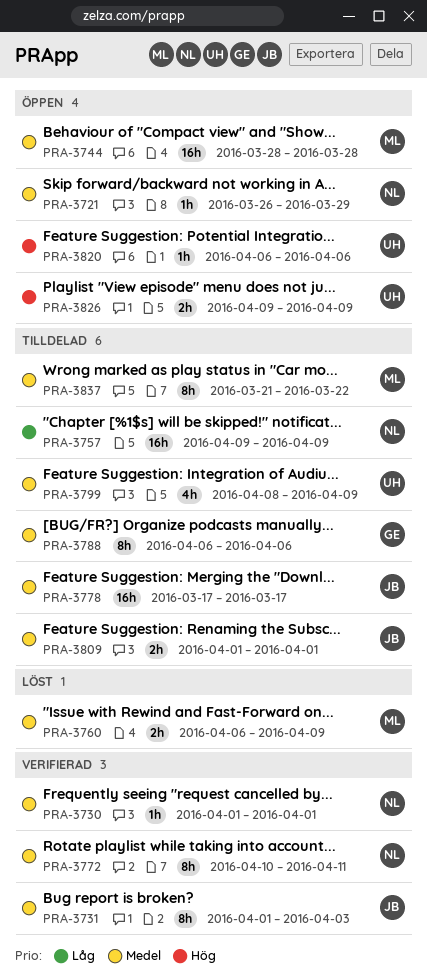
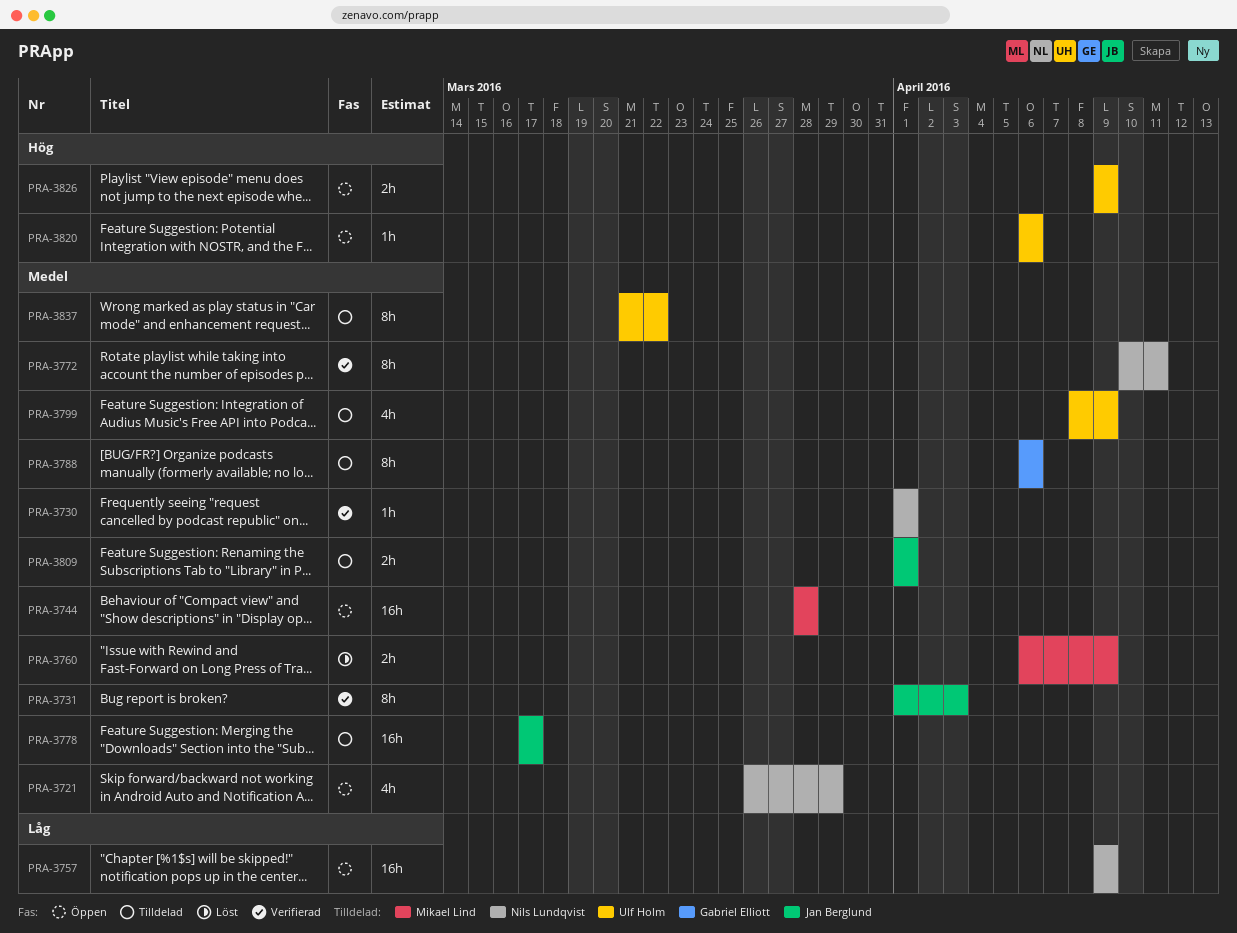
PRA-3721, estimate: 1h -> 4h
PRA-3757, status: Tilldelad -> Öppen
PRA-3837, owner: Mikael Lind -> Ulf Holm

